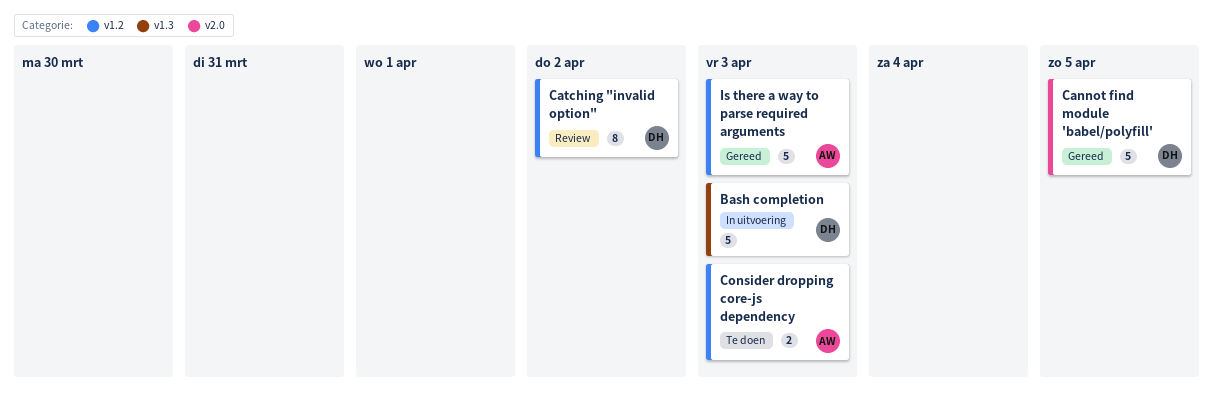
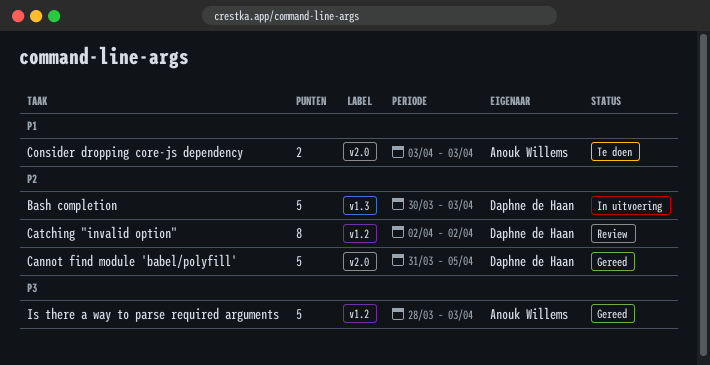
Consider dropping core-js dependency, label: v1.2 -> v2.0

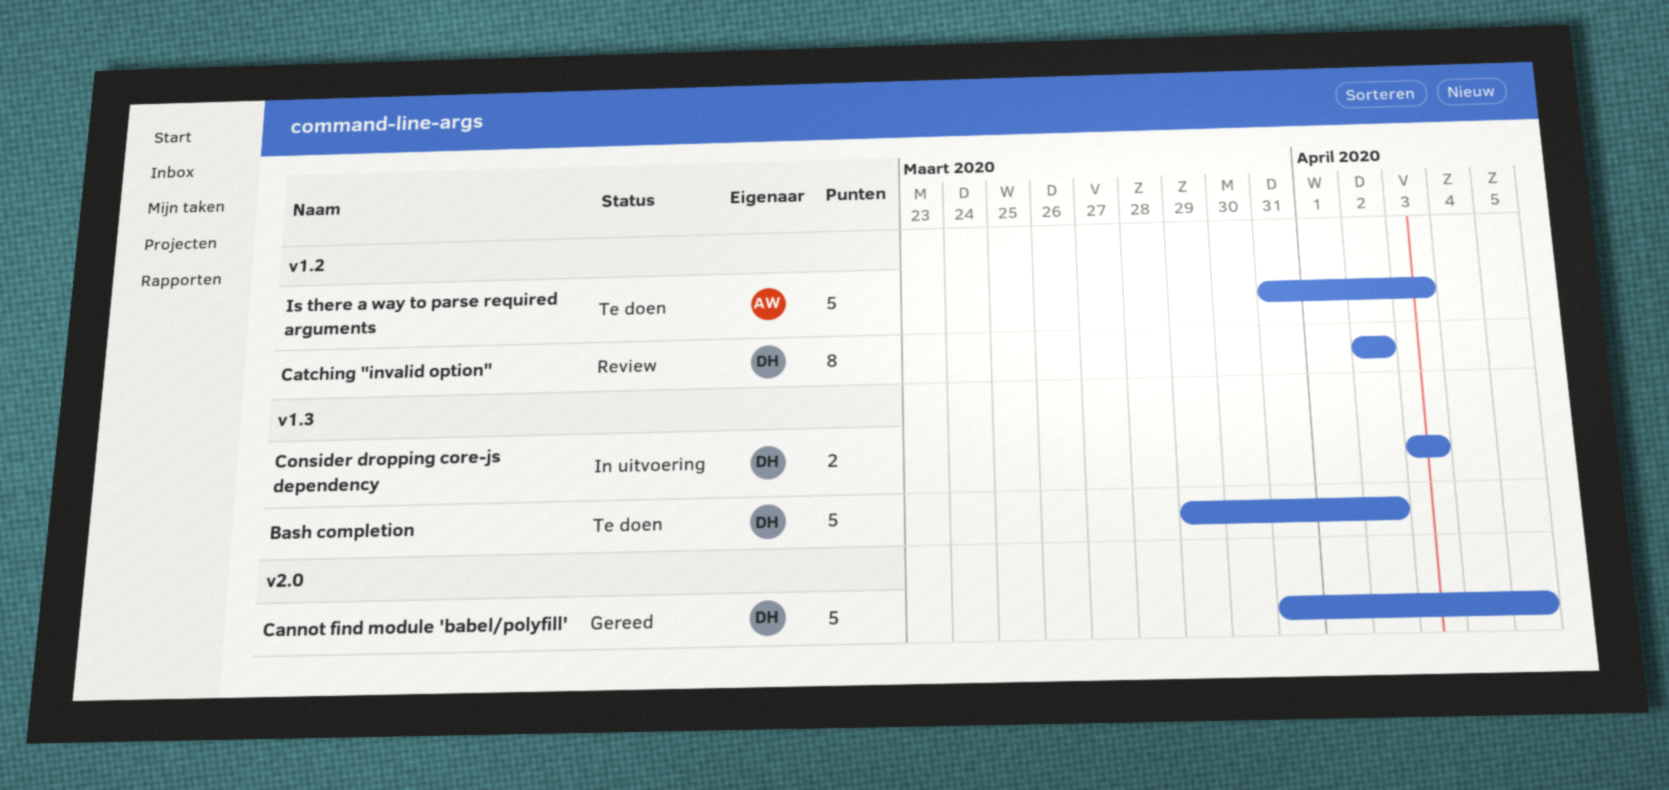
Bash completion, status: In uitvoering -> Te doen
Bash completion, start: Mar 30 -> Mar 29
Bash completion, due: Apr 3 -> Apr 2
Consider dropping core-js dependency, status: Te doen -> In uitvoering
Consider dropping core-js dependency, owner: Anouk Willems -> Daphne de Haan
Consider dropping core-js dependency, label: v2.0 -> v1.3
Is there a way to parse required arguments, status: Gereed -> Te doen
Is there a way to parse required arguments, start: Mar 28 -> Mar 31

